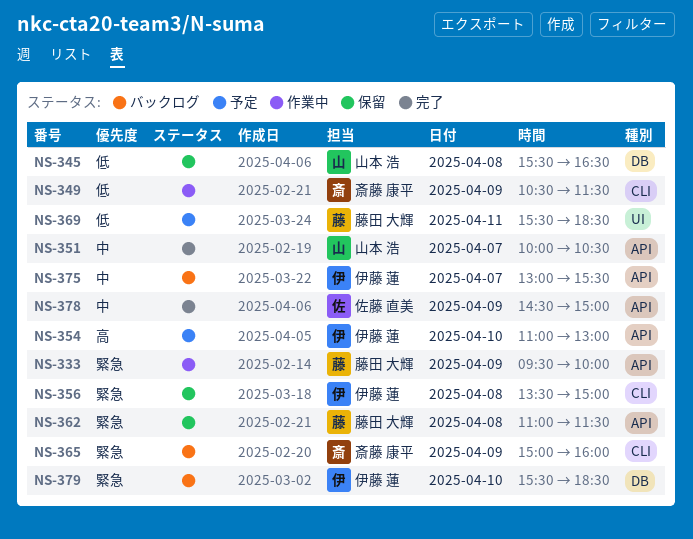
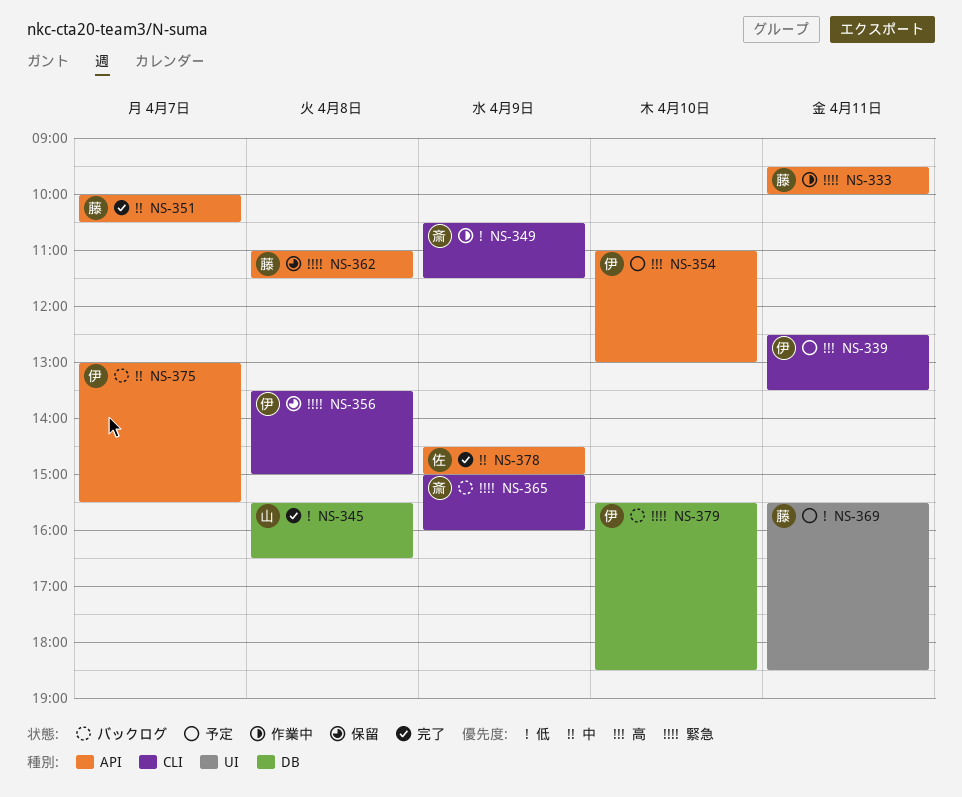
NS-333, day: Apr 9 -> Apr 11
NS-339: none -> present
NS-345, status: 保留 -> 完了
NS-351, owner: 山本 浩 -> 藤田 大輝

